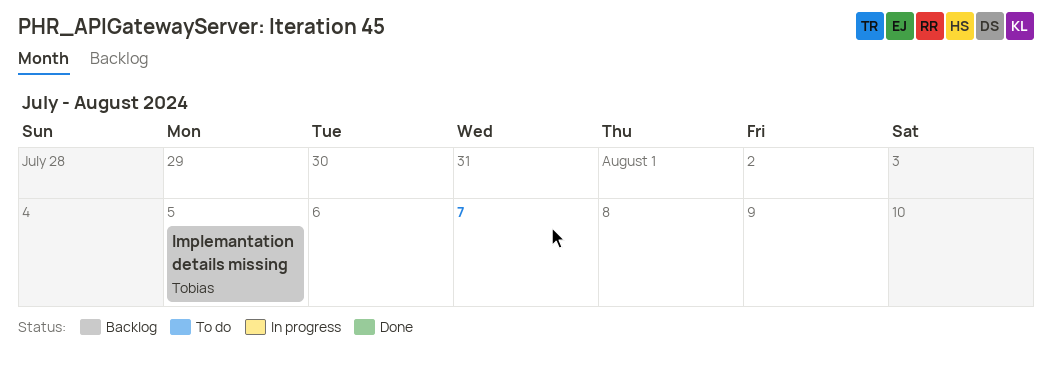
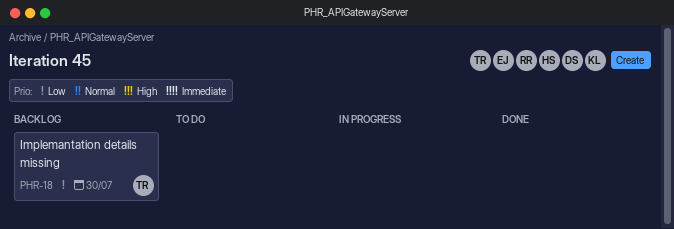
Implemantation details missing, due: Aug 5 -> Jul 30

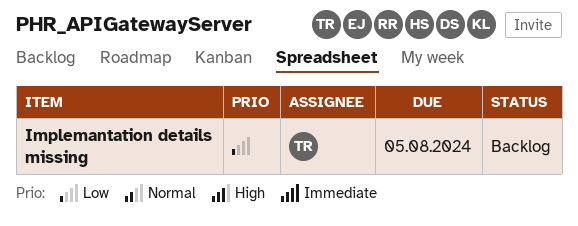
Implemantation details missing, due: Jul 30 -> Aug 5

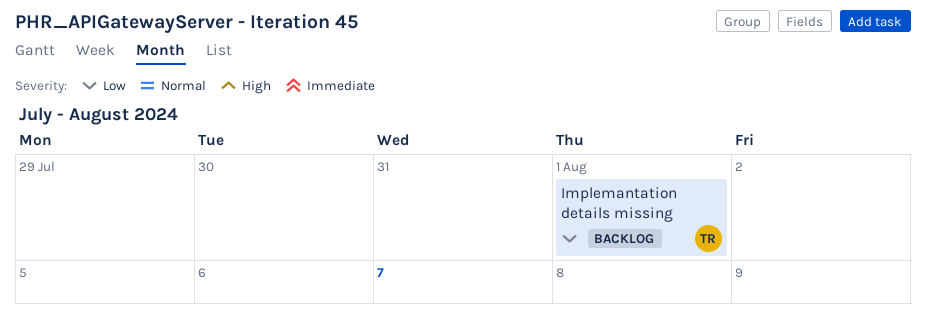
Implemantation details missing, due: Aug 5 -> Aug 1

